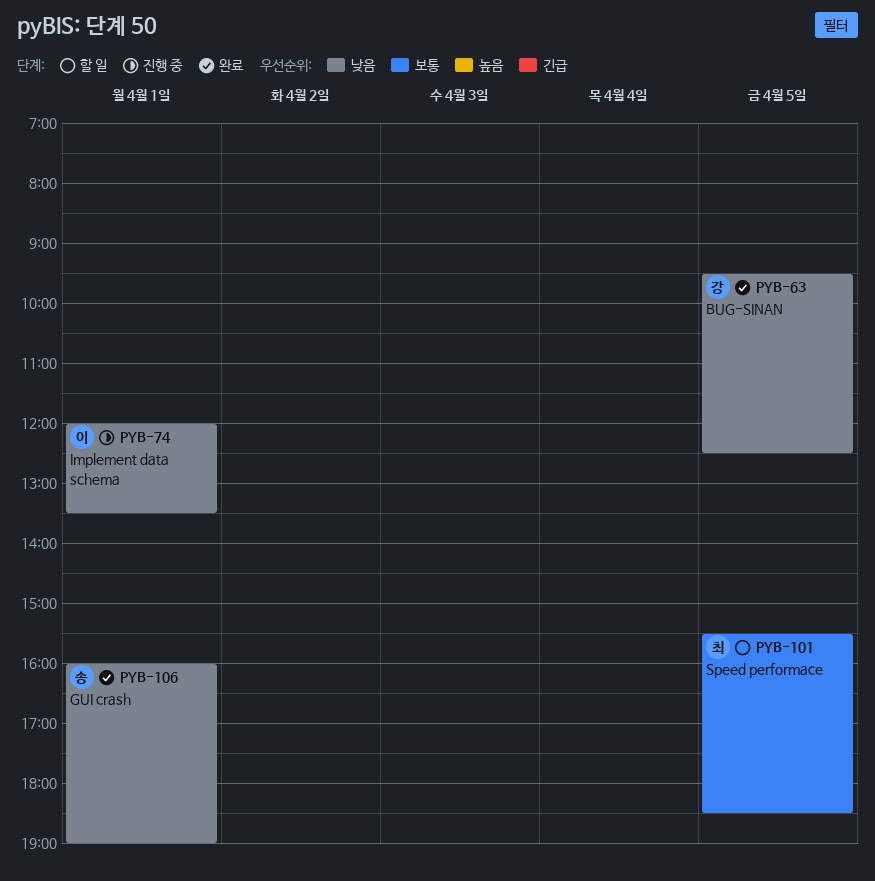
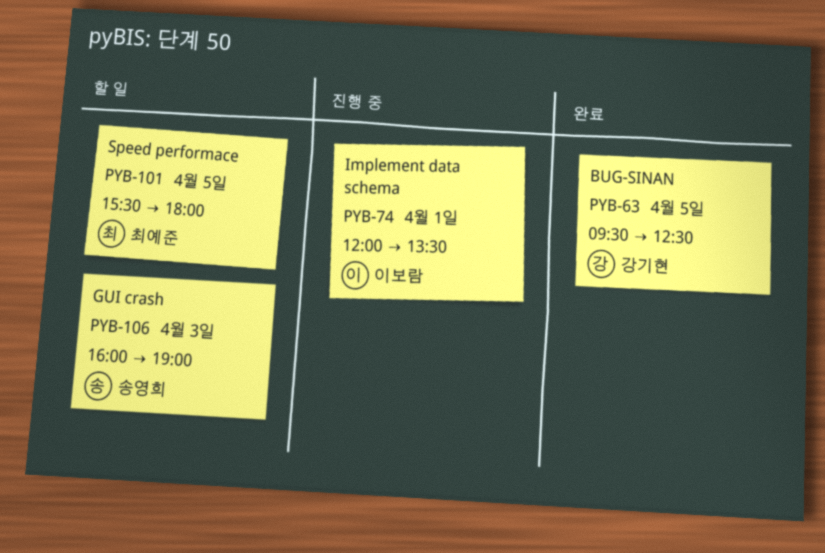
PYB-101, ends: 18:30 -> 18:00
PYB-106, status: 완료 -> 할 일
PYB-106, day: Apr 1 -> Apr 3

